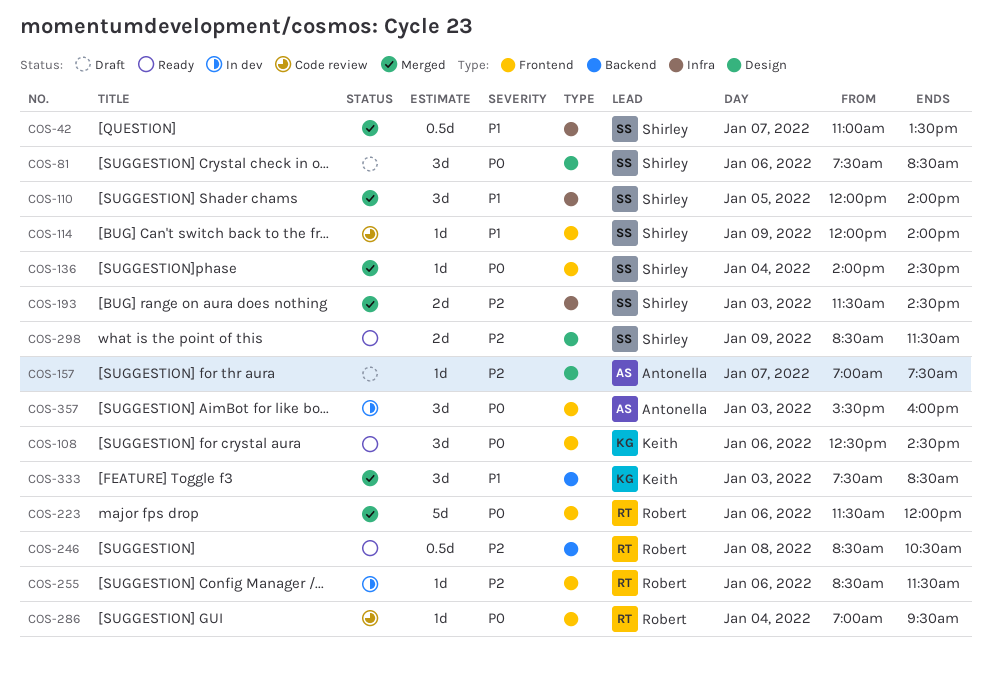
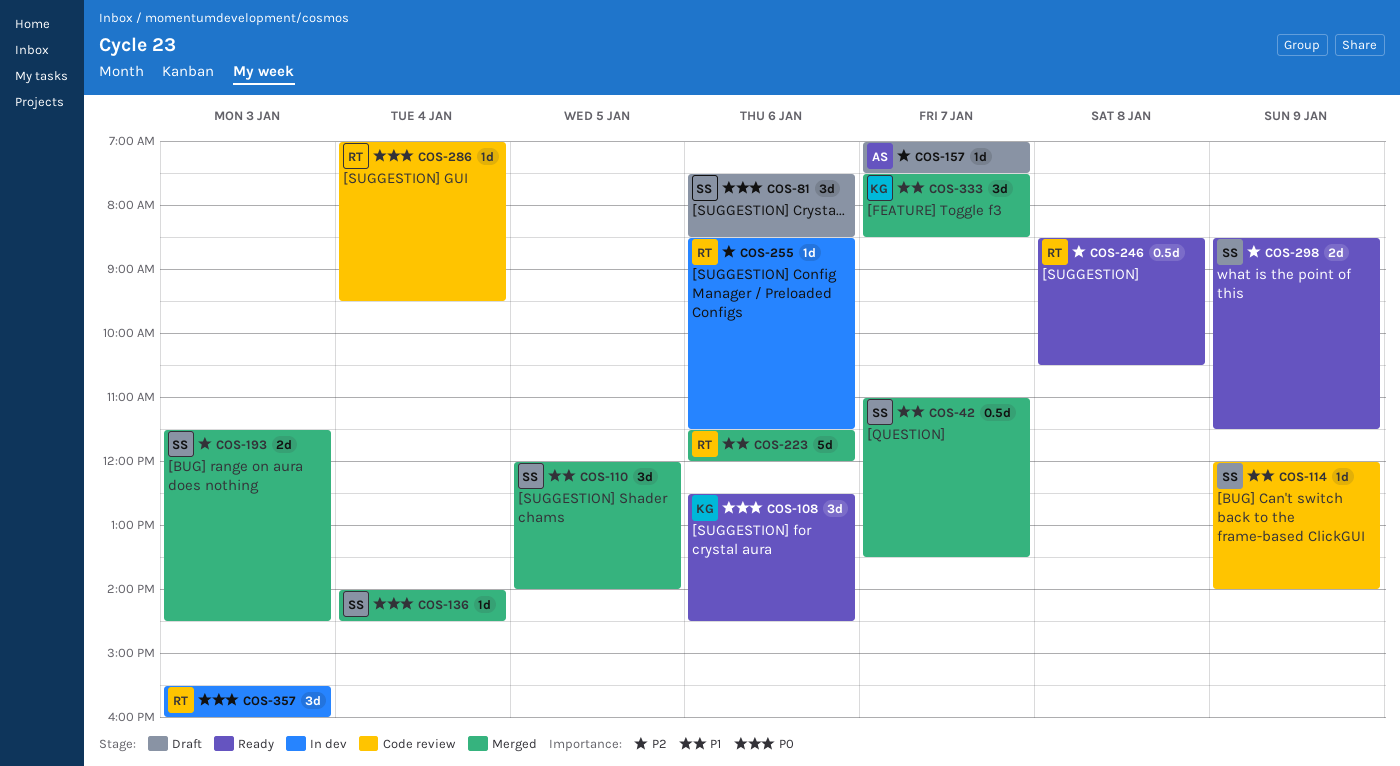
COS-223, priority: P0 -> P1
COS-333, day: Jan 3 -> Jan 7
COS-357, owner: Antonella -> Robert

